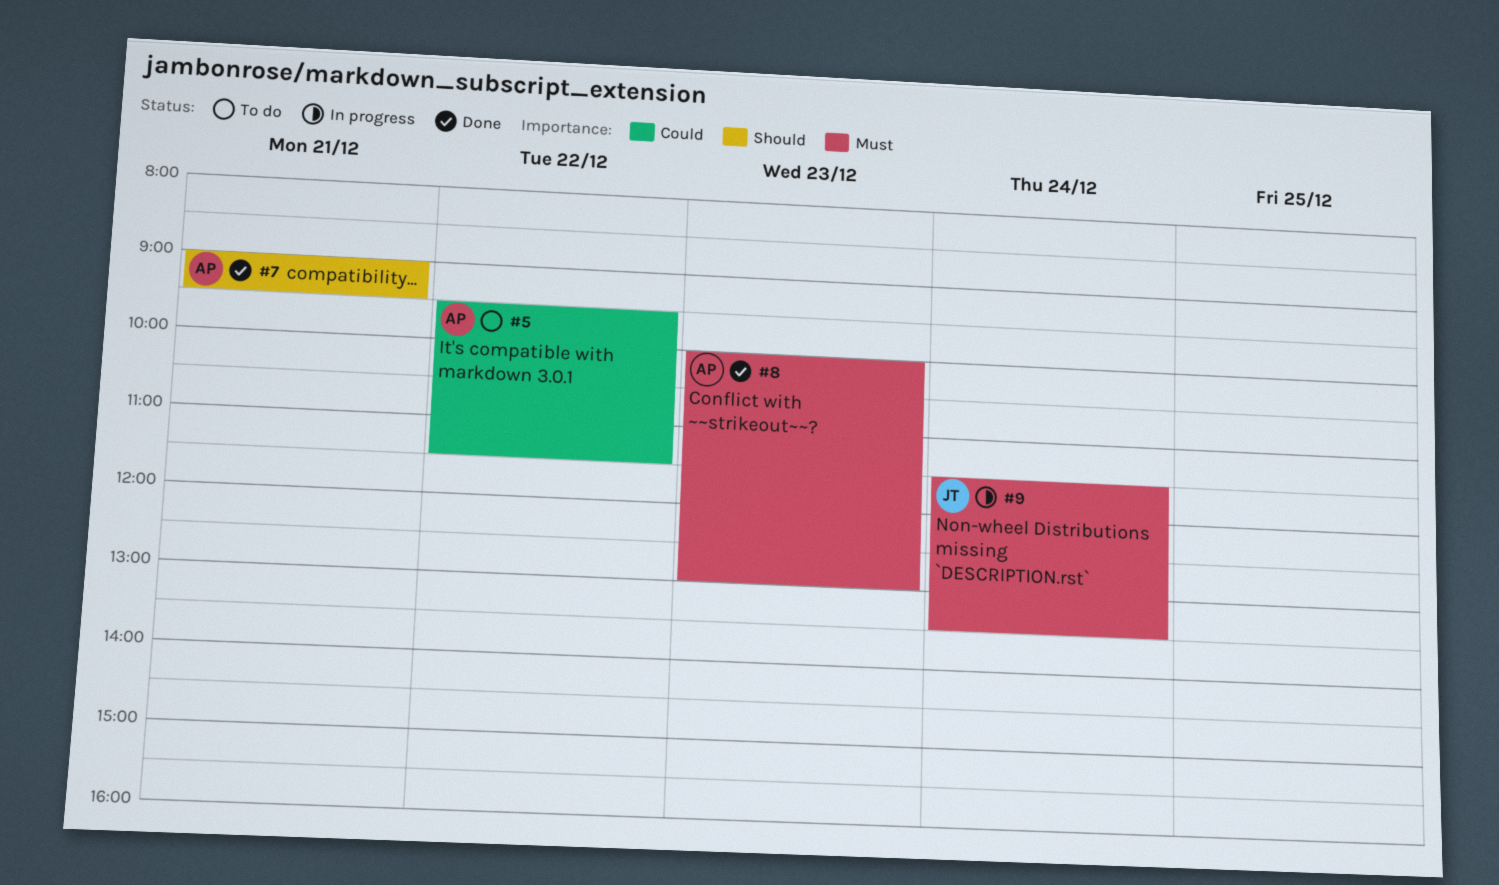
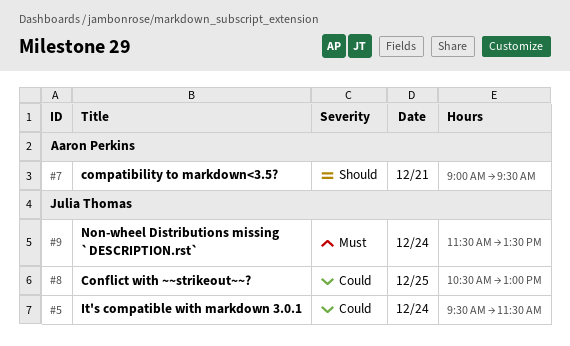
#5, owner: Aaron Perkins -> Julia Thomas
#5, day: Dec 22 -> Dec 24
#8, owner: Aaron Perkins -> Julia Thomas
#8, priority: Must -> Could
#8, day: Dec 23 -> Dec 25
#8, begins: 10:00 -> 10:30

